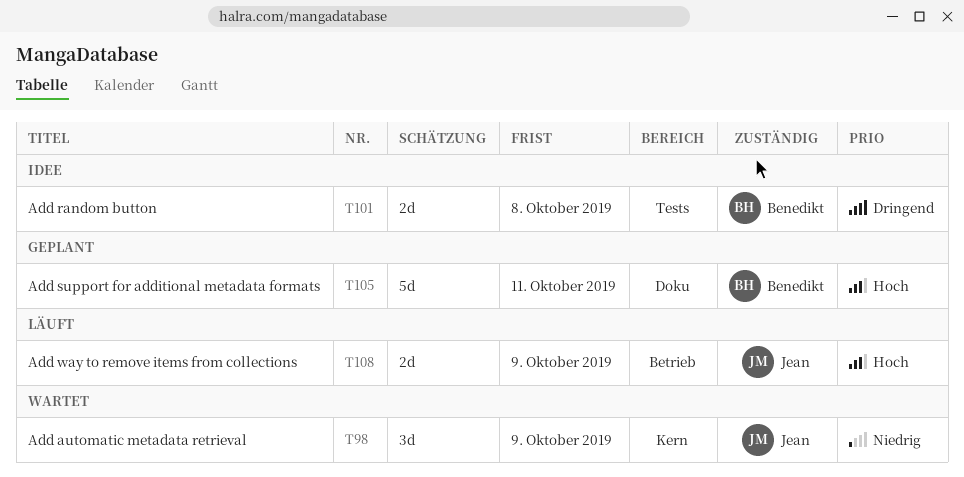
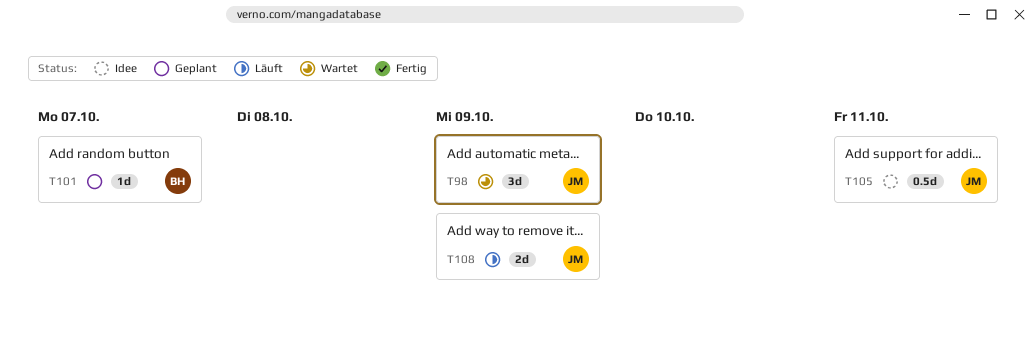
T101, status: Idee -> Geplant
T101, estimate: 2d -> 1d
T101, due: Oct 8 -> Oct 7
T105, status: Geplant -> Idee
T105, owner: Benedikt -> Jean
T105, estimate: 5d -> 0.5d

